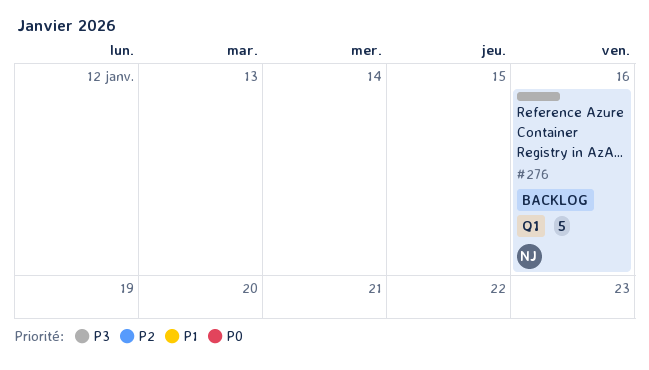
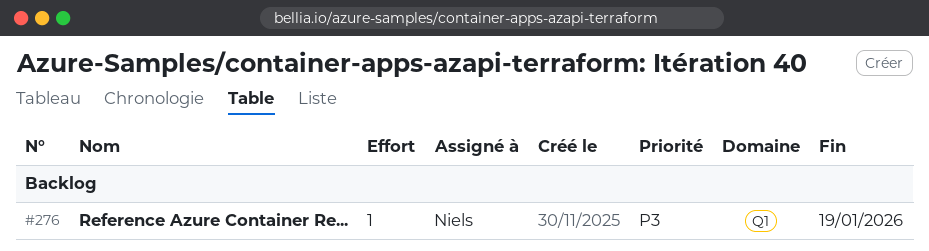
#276, estimate: 5 -> 1
#276, due: Jan 16 -> Jan 19

